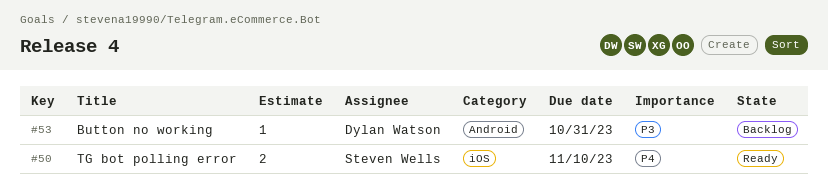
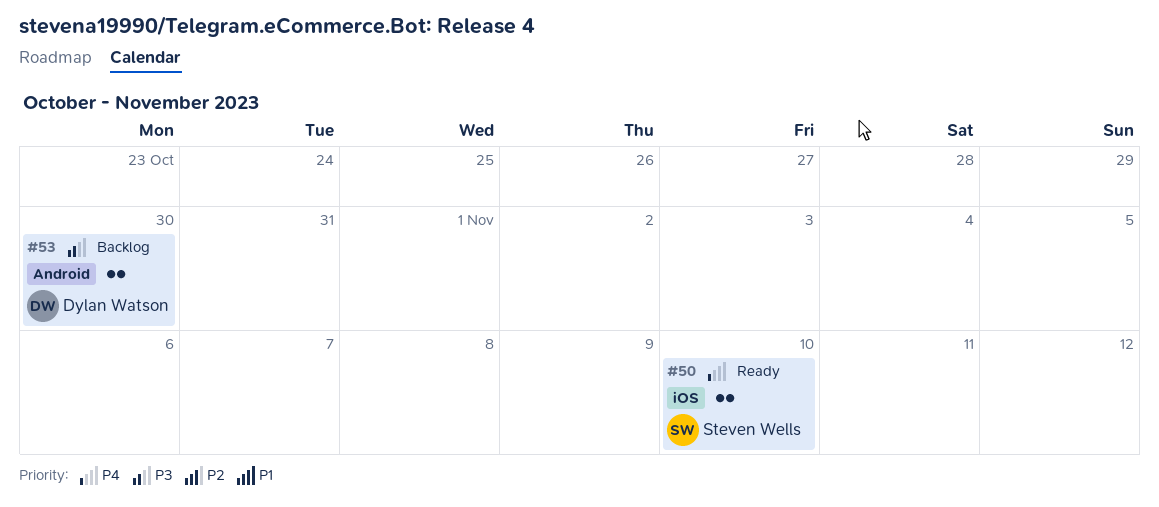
#53, estimate: 1 -> 2
#53, due: Oct 31 -> Oct 30

